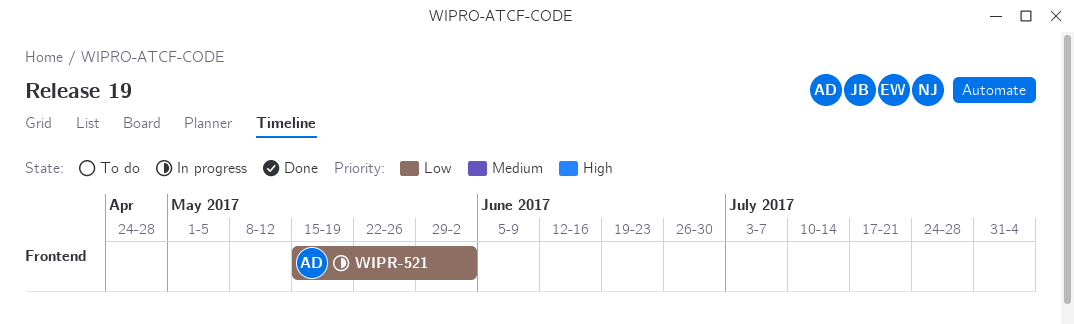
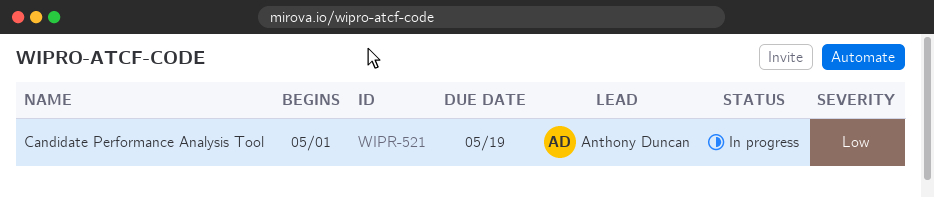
WIPR-521, start: May 15 -> May 1
WIPR-521, due: Jun 2 -> May 19

